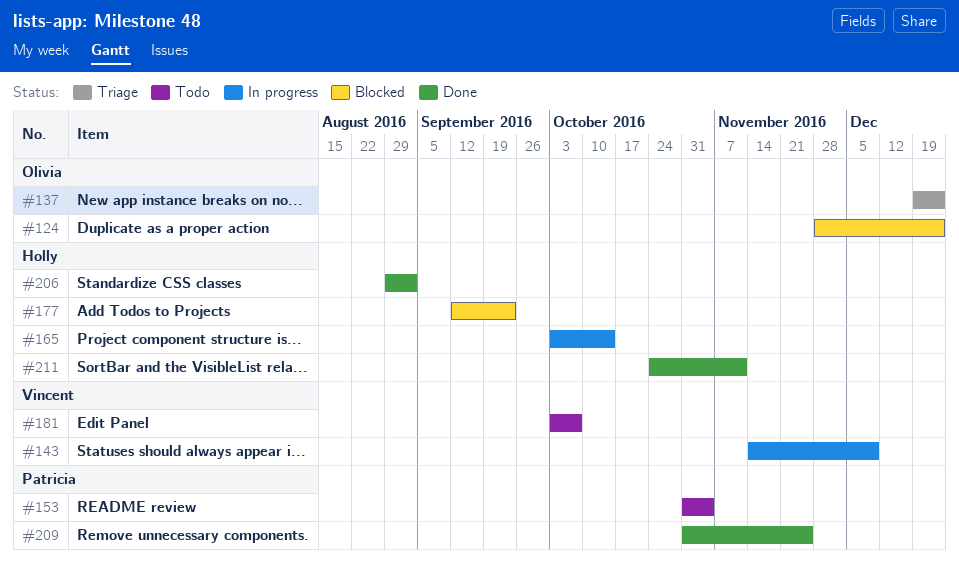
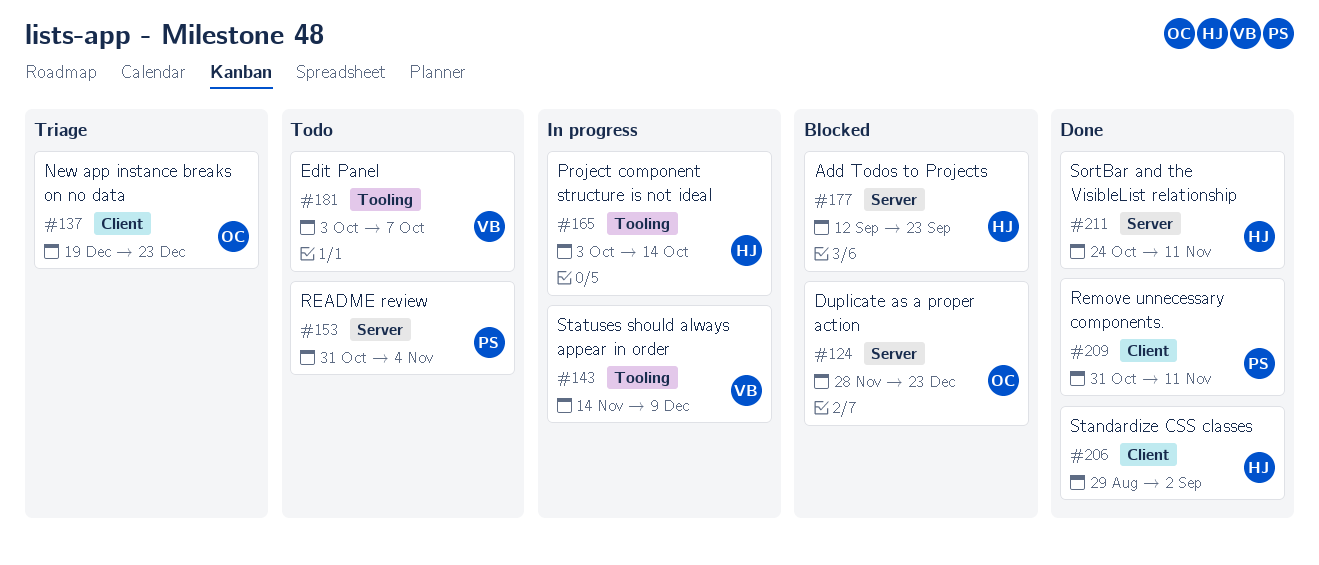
#209, due: Nov 25 -> Nov 11

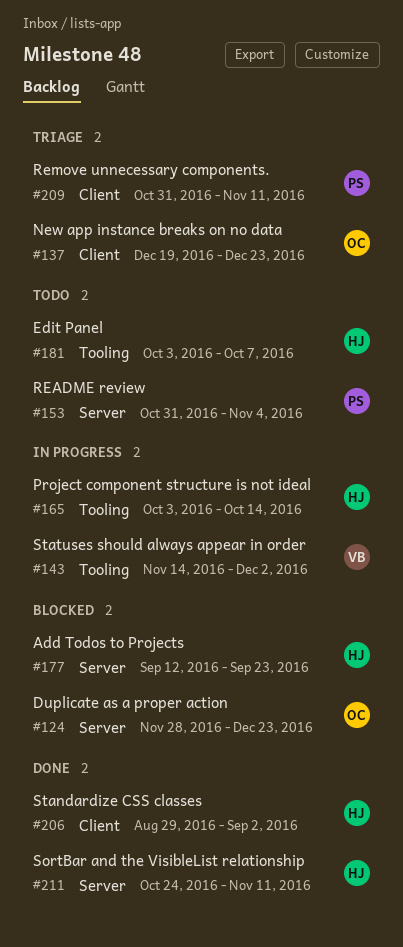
#143, due: Dec 9 -> Dec 2
#181, owner: VB -> HJ
#209, status: Done -> Triage

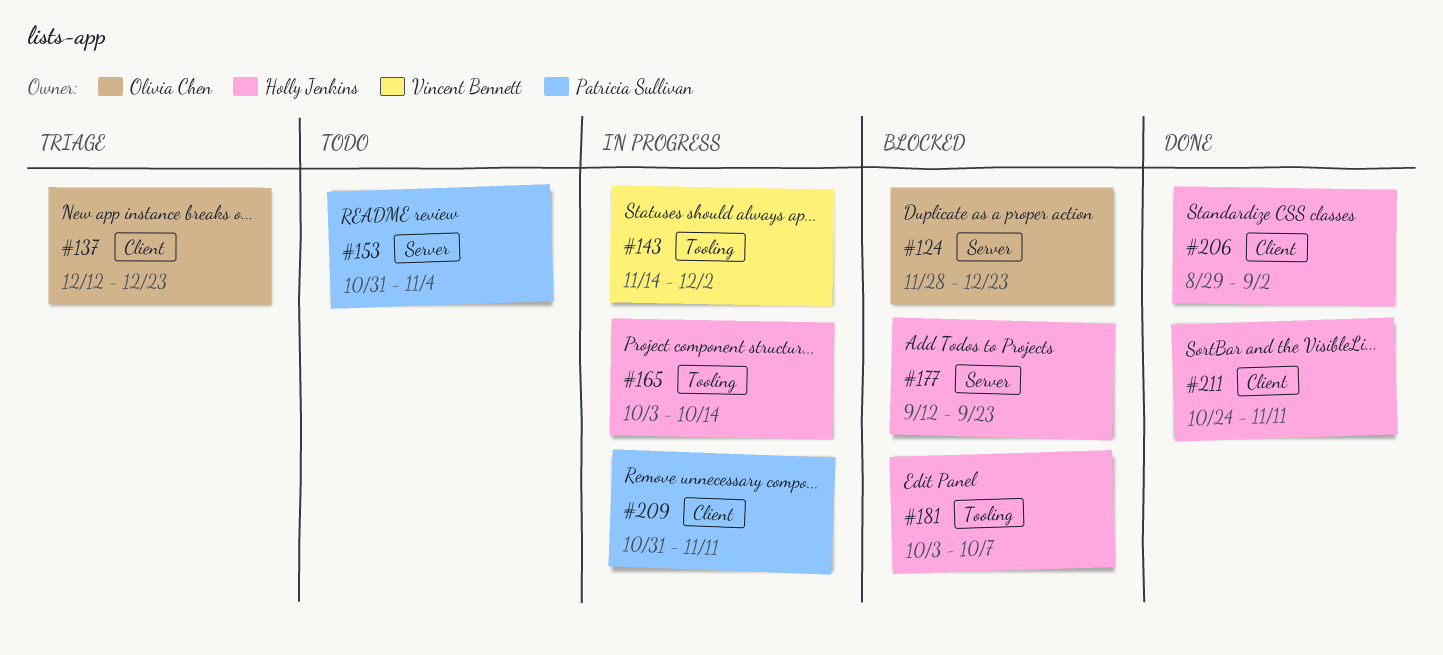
#137, start: Dec 19 -> Dec 12
#181, status: Todo -> Blocked
#209, status: Triage -> In progress
#211, label: Server -> Client

